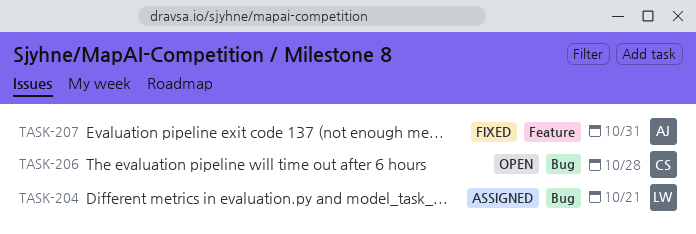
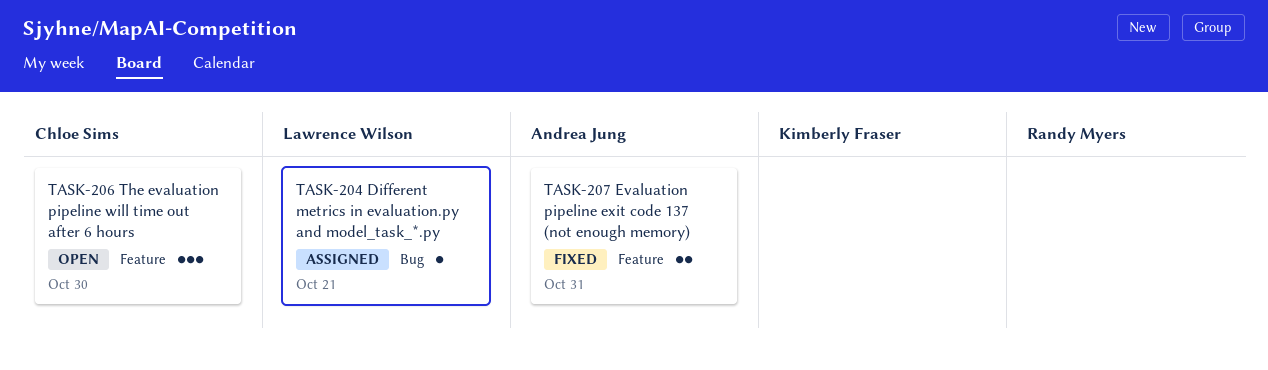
TASK-206, label: Bug -> Feature
TASK-206, due: Oct 28 -> Oct 30

